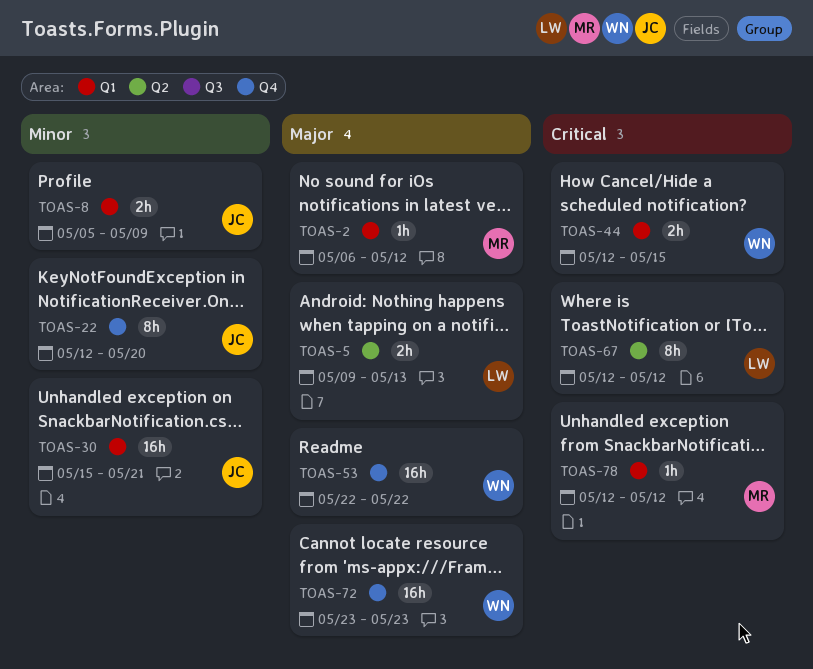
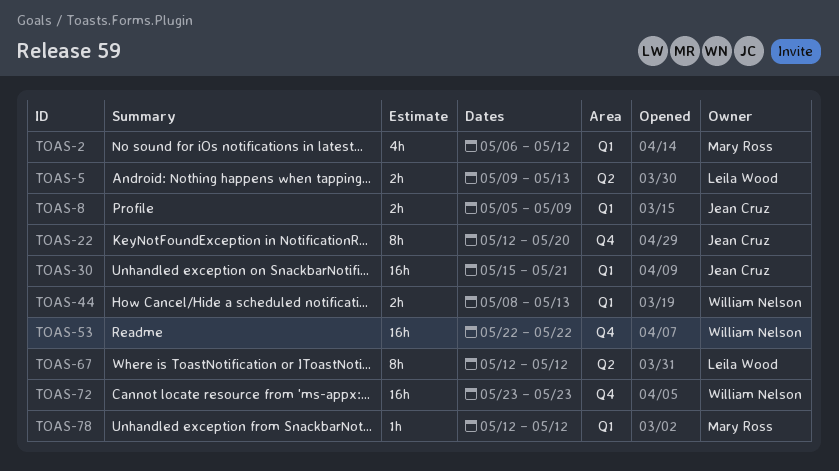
TOAS-2, estimate: 1h -> 4h
TOAS-44, start: May 12 -> May 8
TOAS-44, due: May 15 -> May 13

